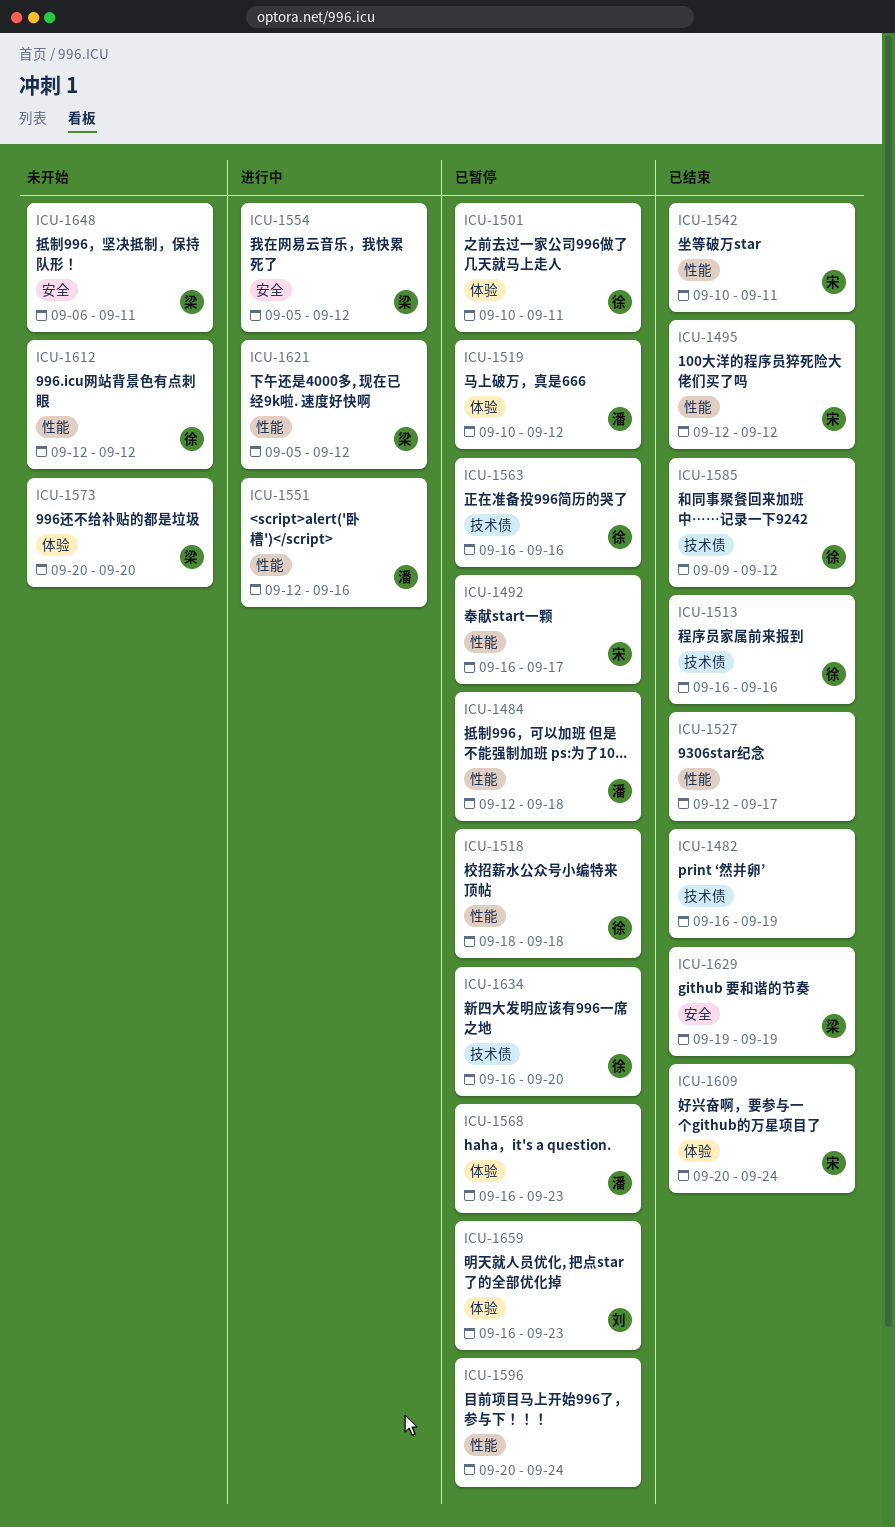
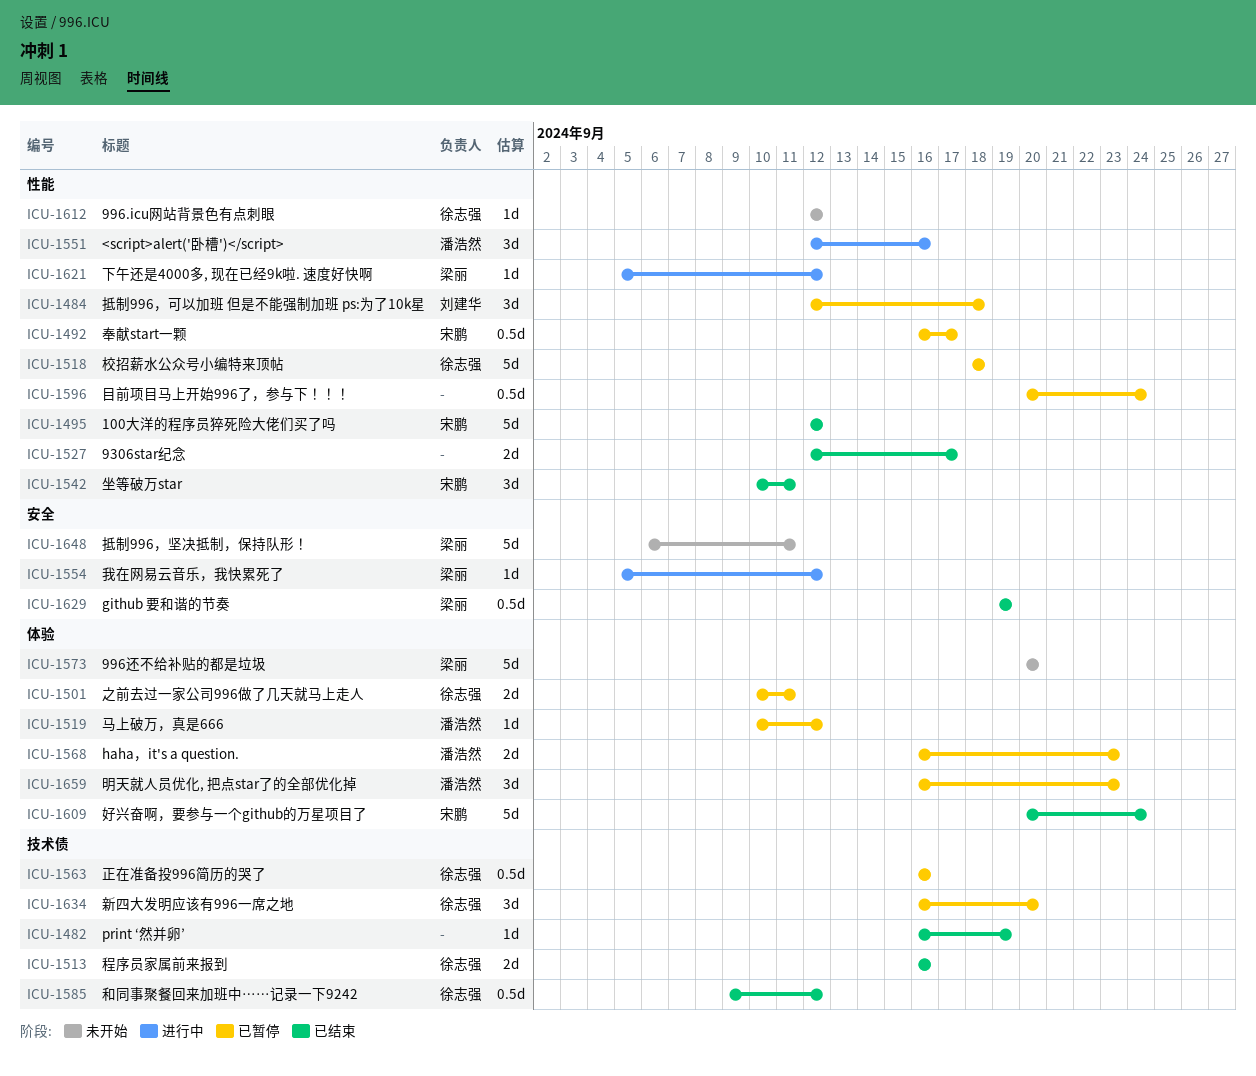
ICU-1484, owner: 潘浩然 -> 刘建华
ICU-1659, owner: 刘建华 -> 潘浩然

